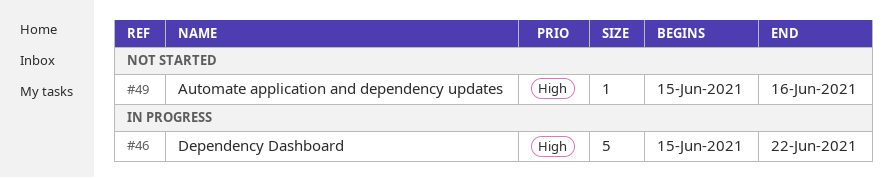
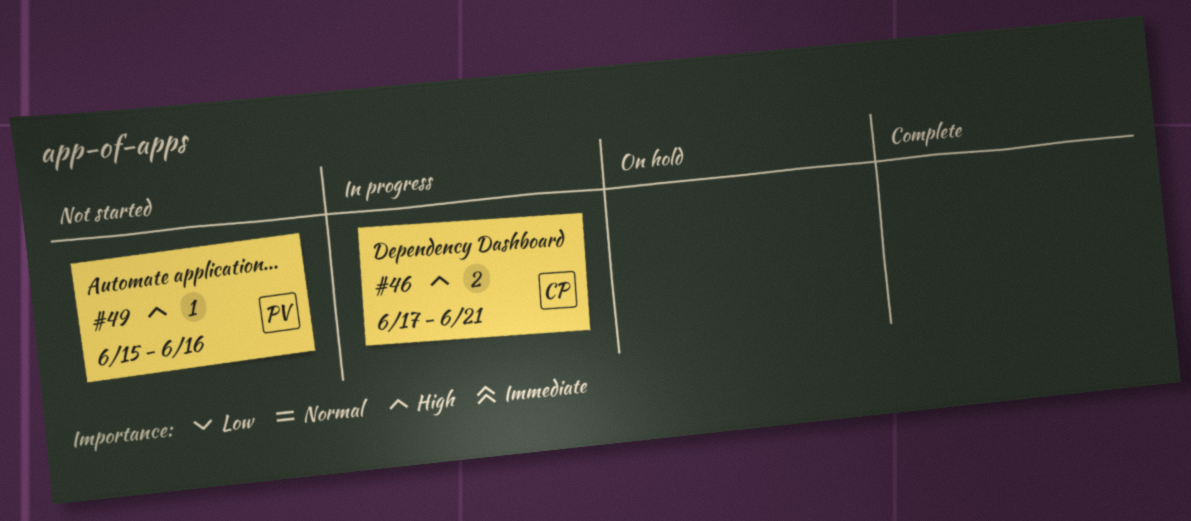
#46, estimate: 5 -> 2
#46, start: Jun 15 -> Jun 17
#46, due: Jun 22 -> Jun 21

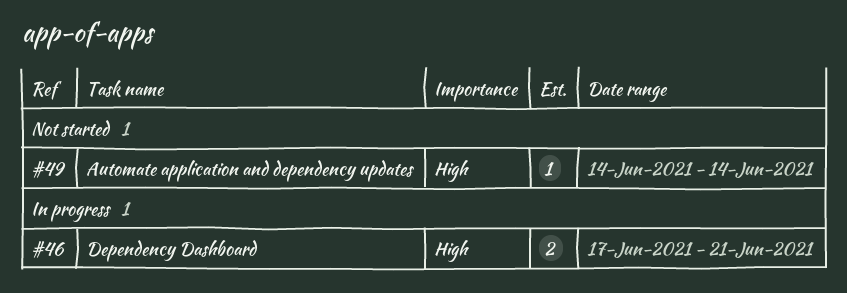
#49, start: Jun 15 -> Jun 14
#49, due: Jun 16 -> Jun 14

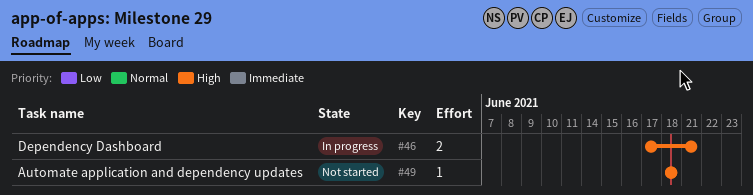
#49, start: Jun 14 -> Jun 18
#49, due: Jun 14 -> Jun 18

